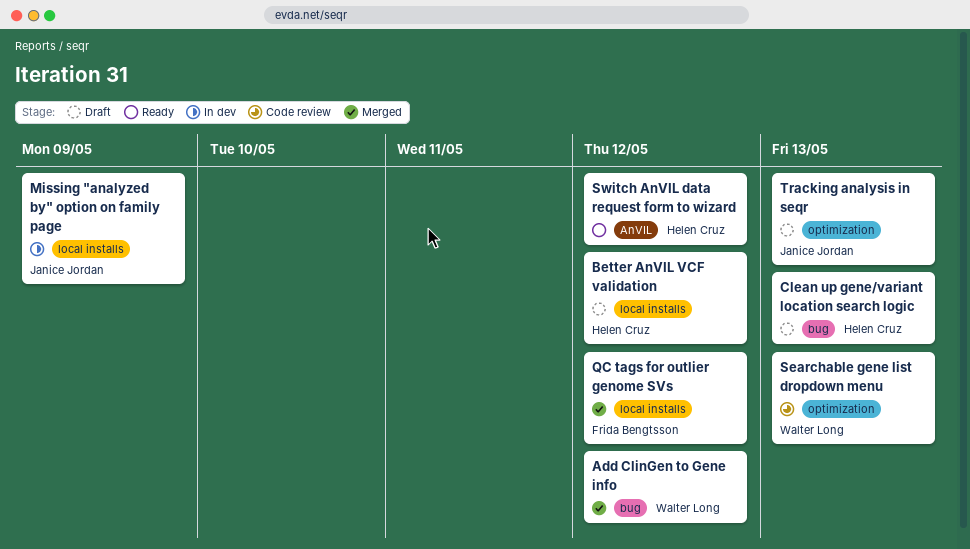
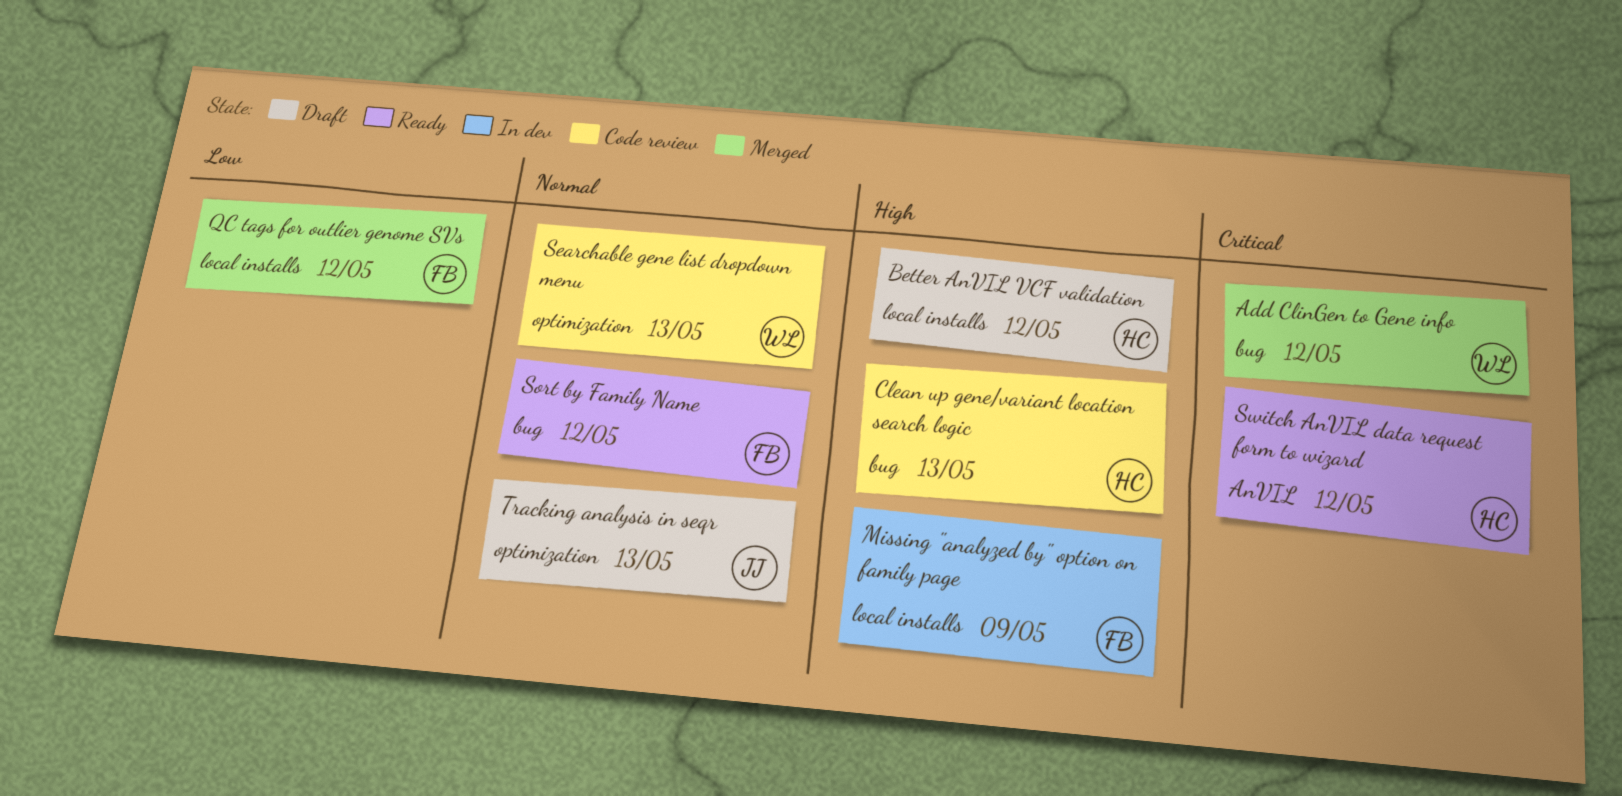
Clean up gene/variant location search logic, status: Draft -> Code review
Missing "analyzed by" option on family page, owner: Janice Jordan -> Frida Bengtsson
Sort by Family Name: none -> present

